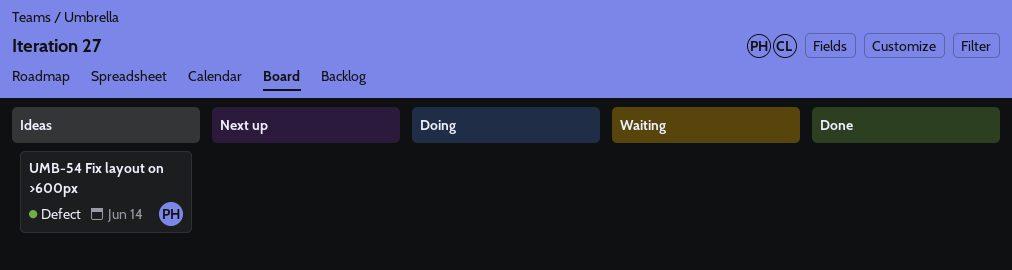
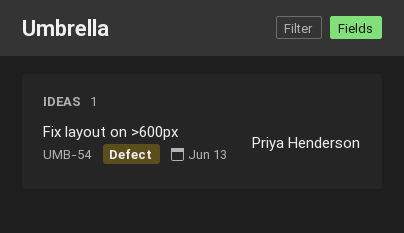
UMB-54, due: Jun 14 -> Jun 13

